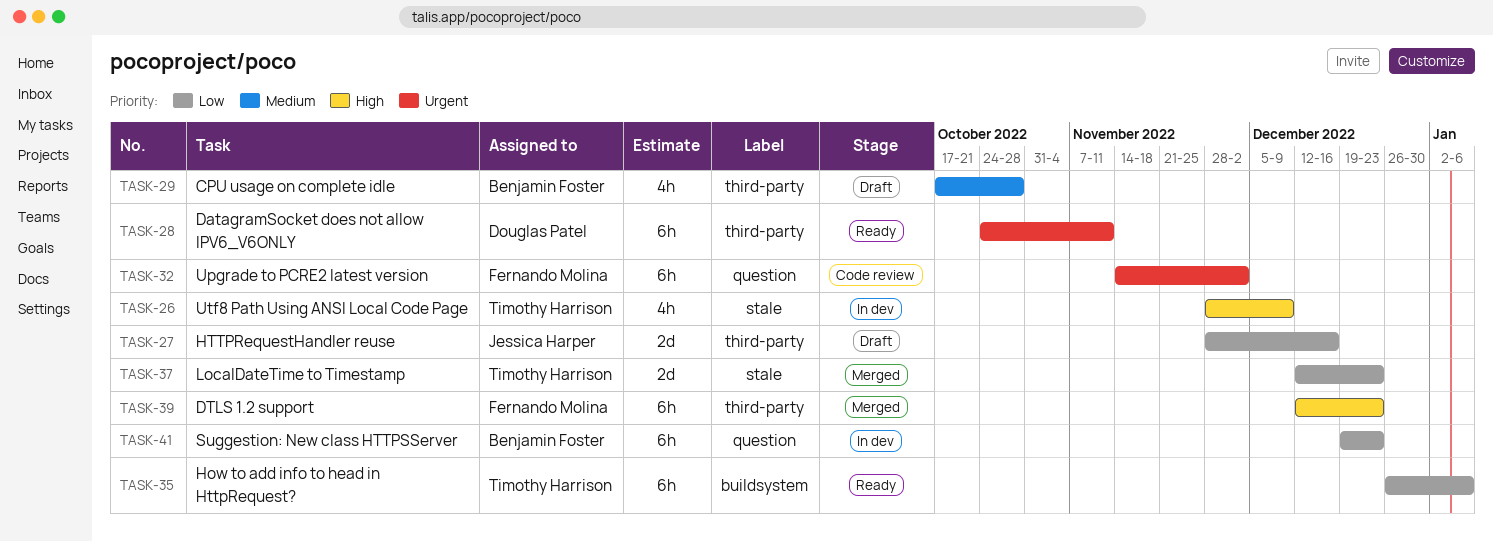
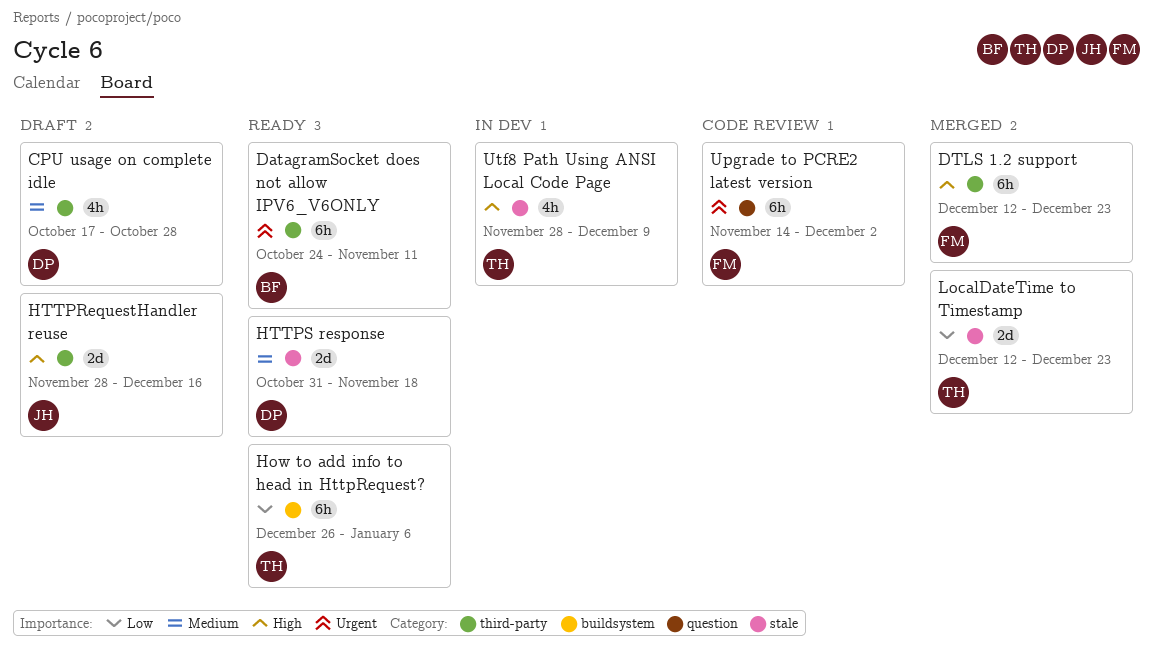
CPU usage on complete idle, owner: Benjamin Foster -> Douglas Patel
DatagramSocket does not allow IPV6_V6ONLY, owner: Douglas Patel -> Benjamin Foster
HTTPRequestHandler reuse, priority: Low -> High
HTTPS response: none -> present
Suggestion: New class HTTPSServer: present -> none

